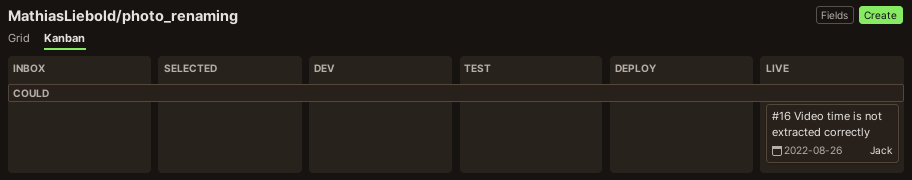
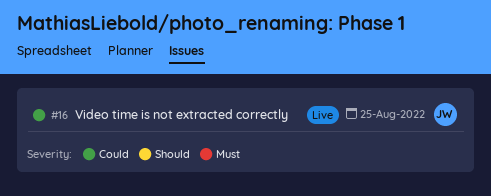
#16, due: Aug 26 -> Aug 25

